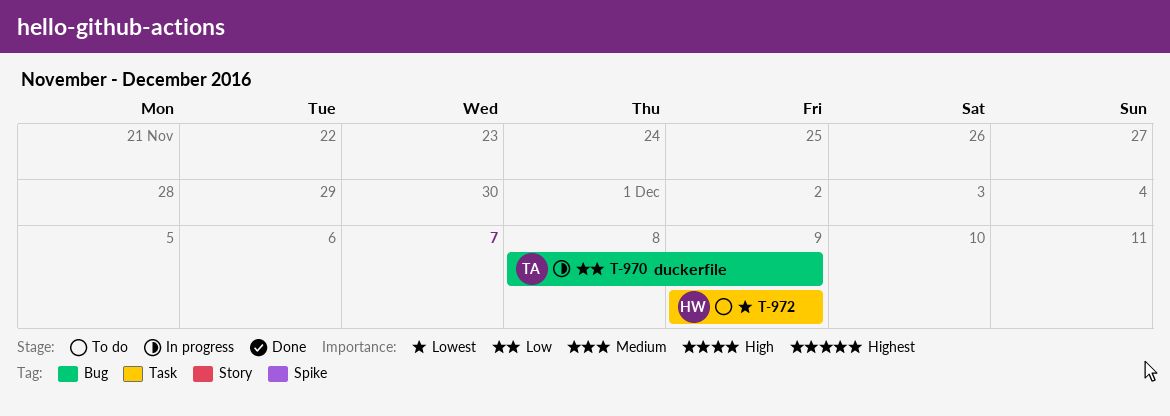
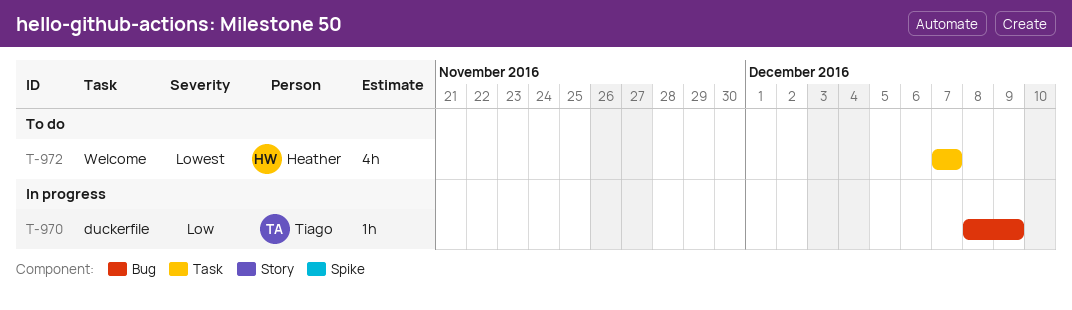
T-972, start: Dec 9 -> Dec 7
T-972, due: Dec 9 -> Dec 7

